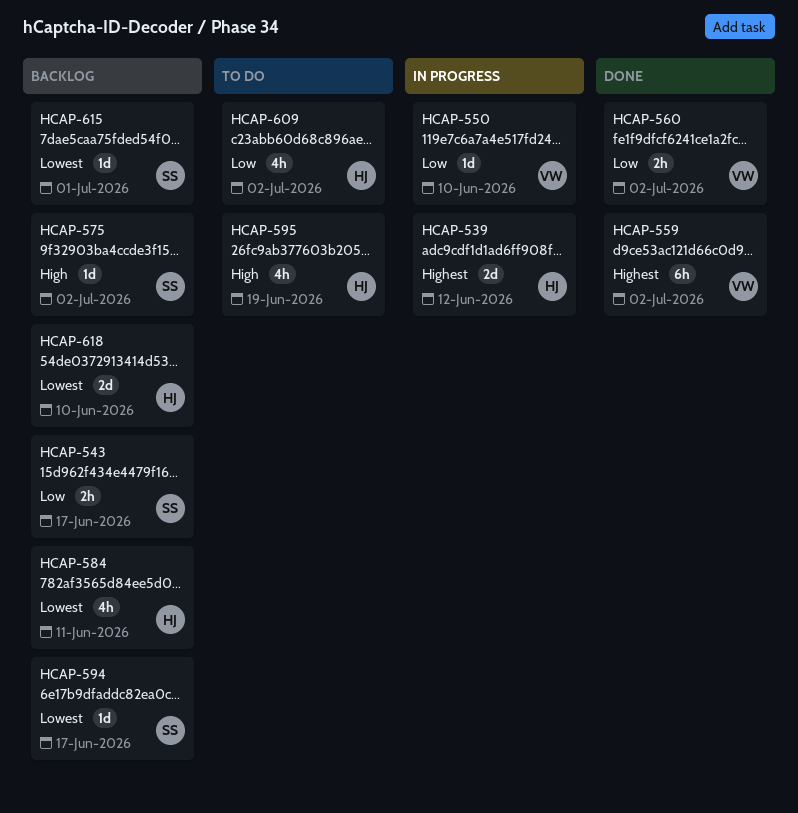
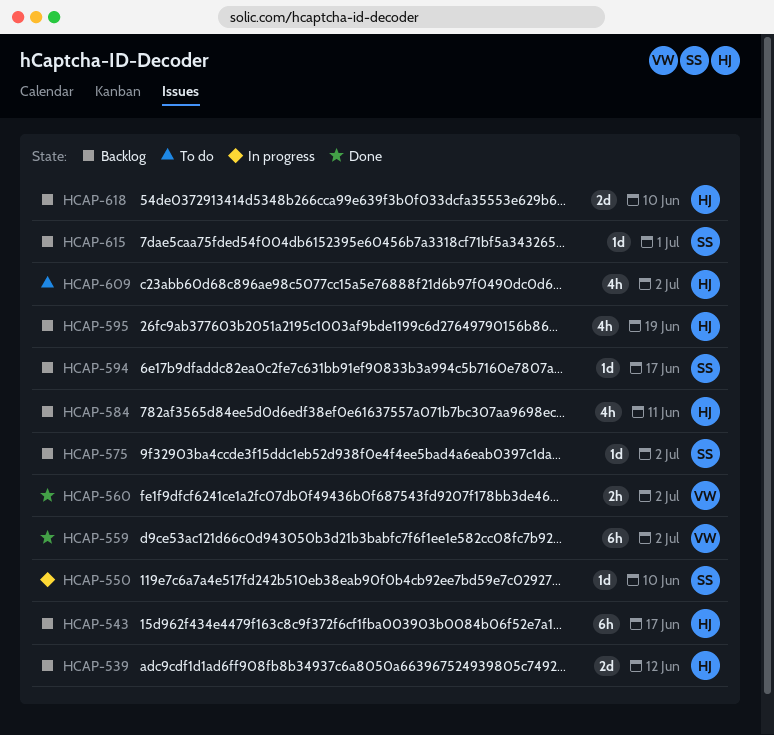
HCAP-539, status: In progress -> Backlog
HCAP-543, owner: SS -> HJ
HCAP-543, estimate: 2h -> 6h
HCAP-550, owner: VW -> SS
HCAP-595, status: To do -> Backlog

